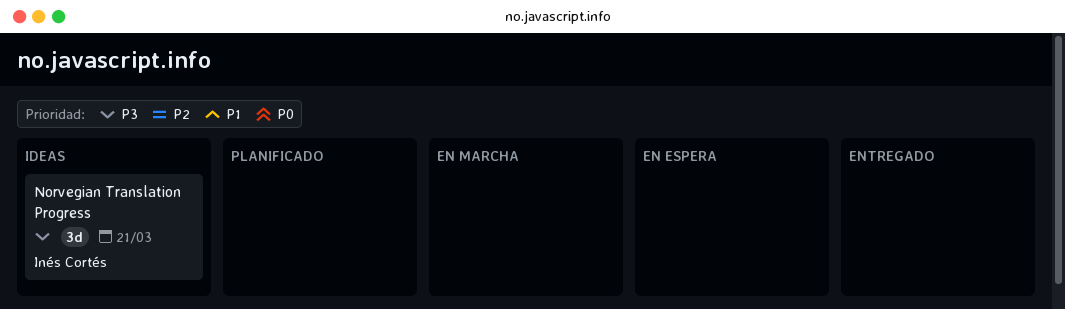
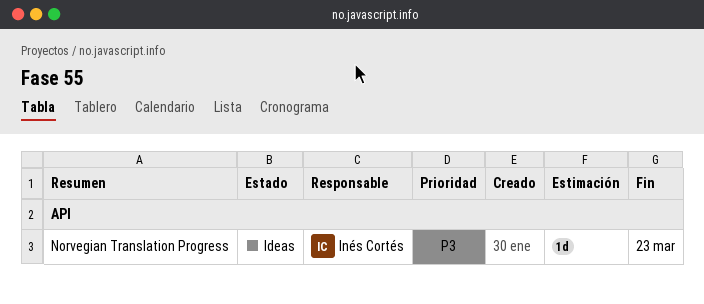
Norvegian Translation Progress, estimate: 3d -> 1d
Norvegian Translation Progress, due: Mar 21 -> Mar 23

